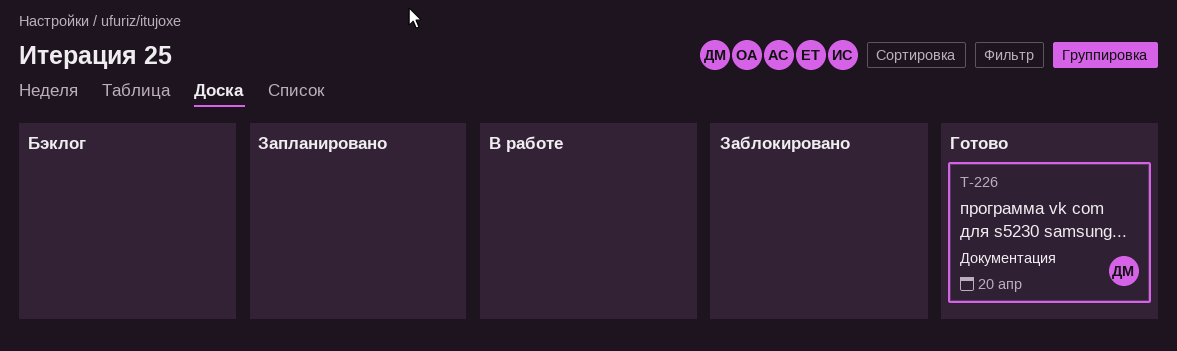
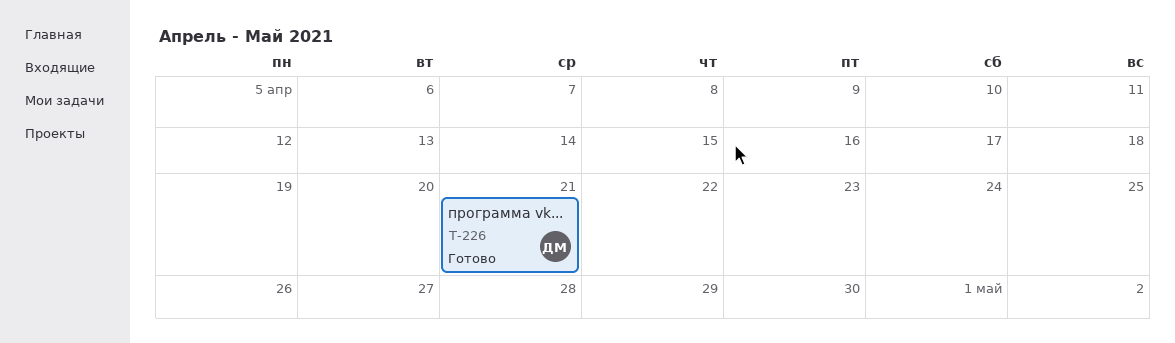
T-226, due: Apr 20 -> Apr 21

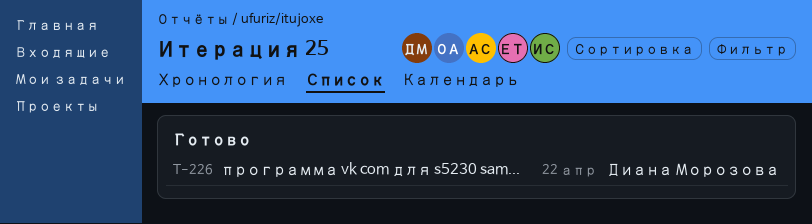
T-226, due: Apr 21 -> Apr 22

